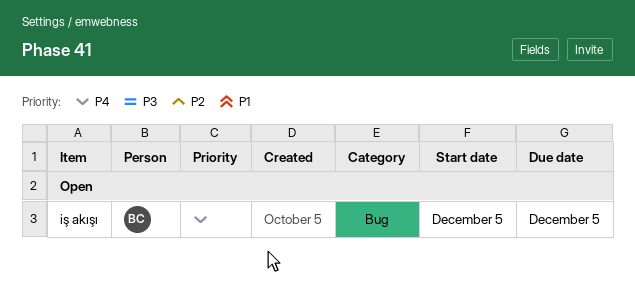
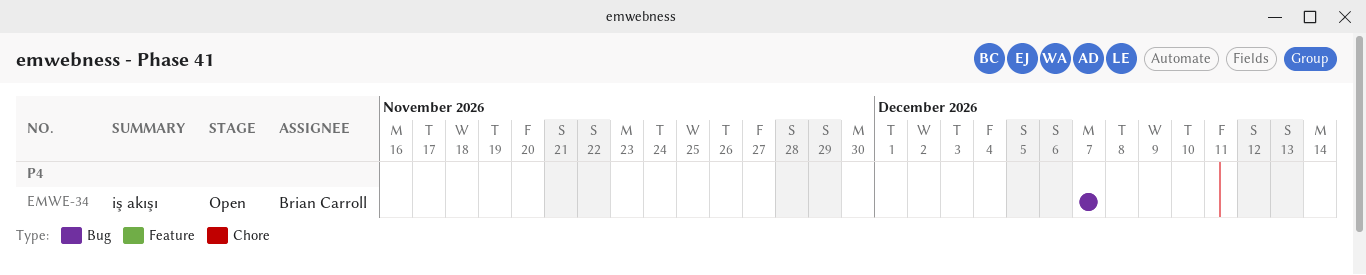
iş akışı, start: Dec 5 -> Dec 7
iş akışı, due: Dec 5 -> Dec 7

